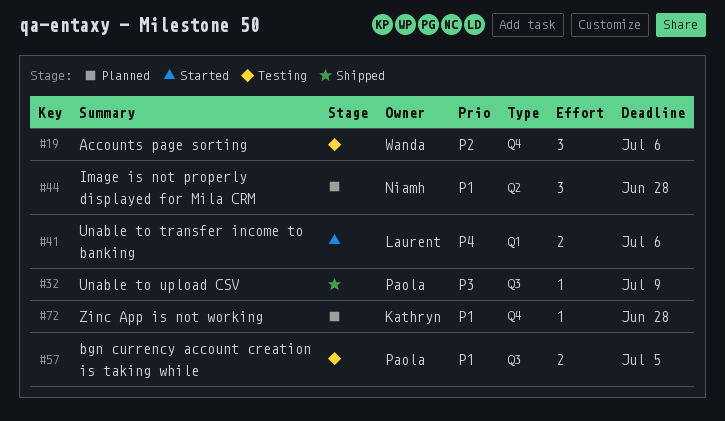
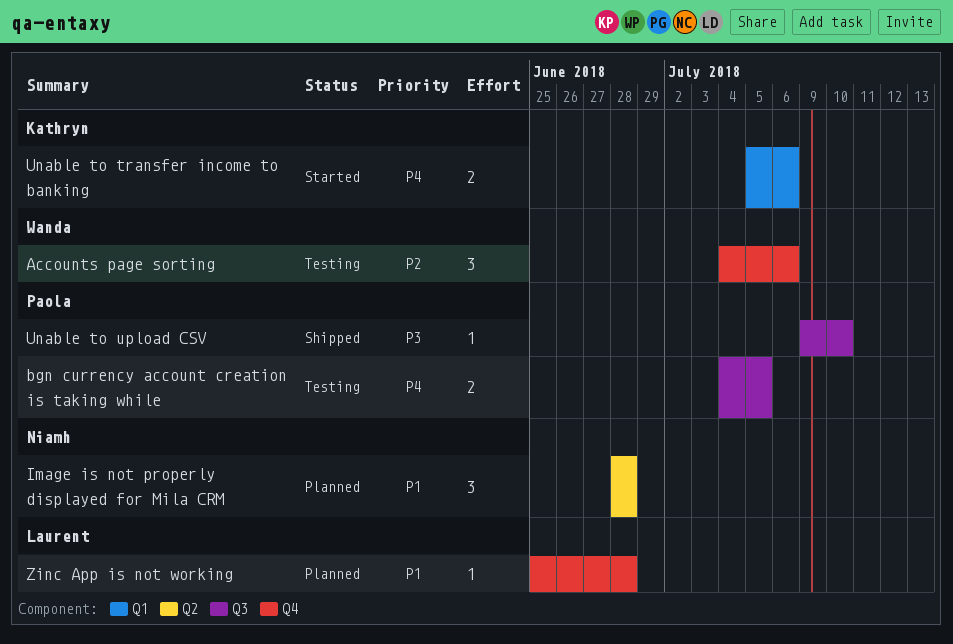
bgn currency account creation is taking while, priority: P1 -> P4
Unable to transfer income to banking, owner: Laurent -> Kathryn
Unable to upload CSV, due: Jul 9 -> Jul 10
Zinc App is not working, owner: Kathryn -> Laurent

